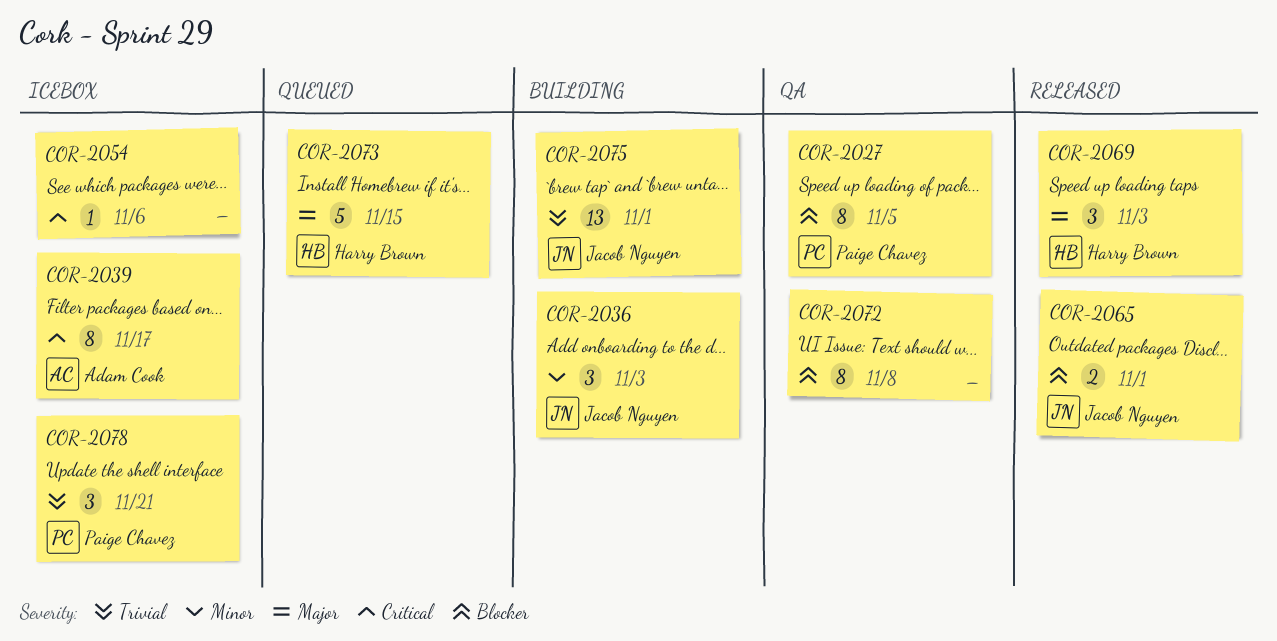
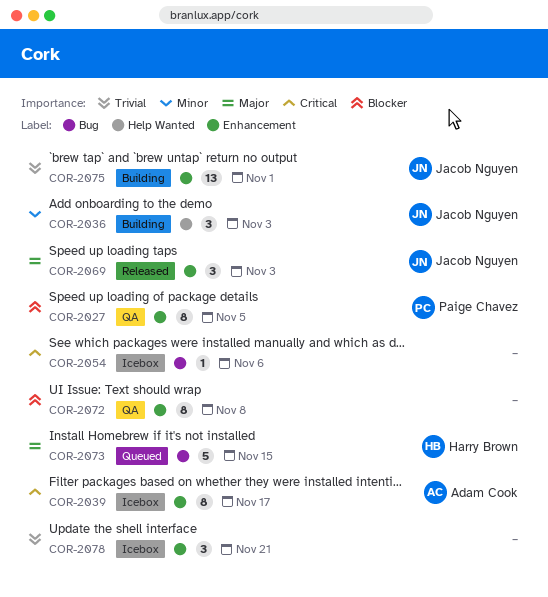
COR-2065: present -> none
COR-2069, owner: Harry Brown -> Jacob Nguyen
COR-2078, owner: Paige Chavez -> none

